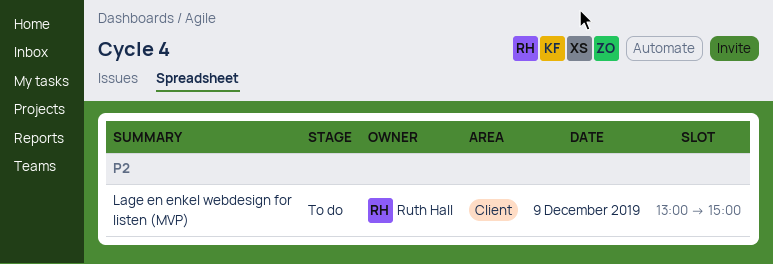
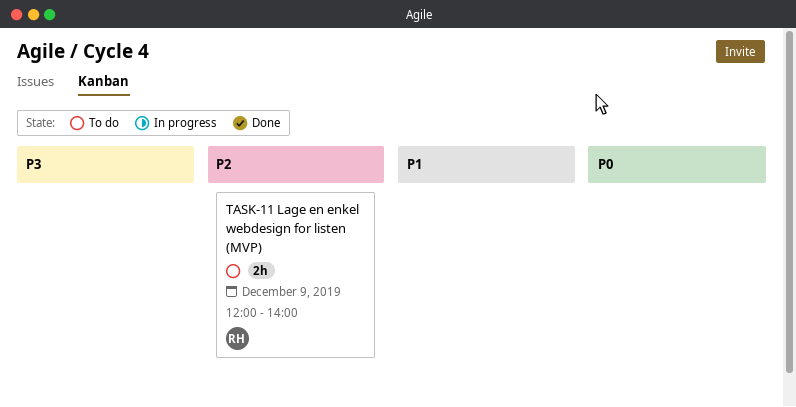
Lage en enkel webdesign for listen (MVP), begins: 13:00 -> 12:00
Lage en enkel webdesign for listen (MVP), ends: 15:00 -> 14:00

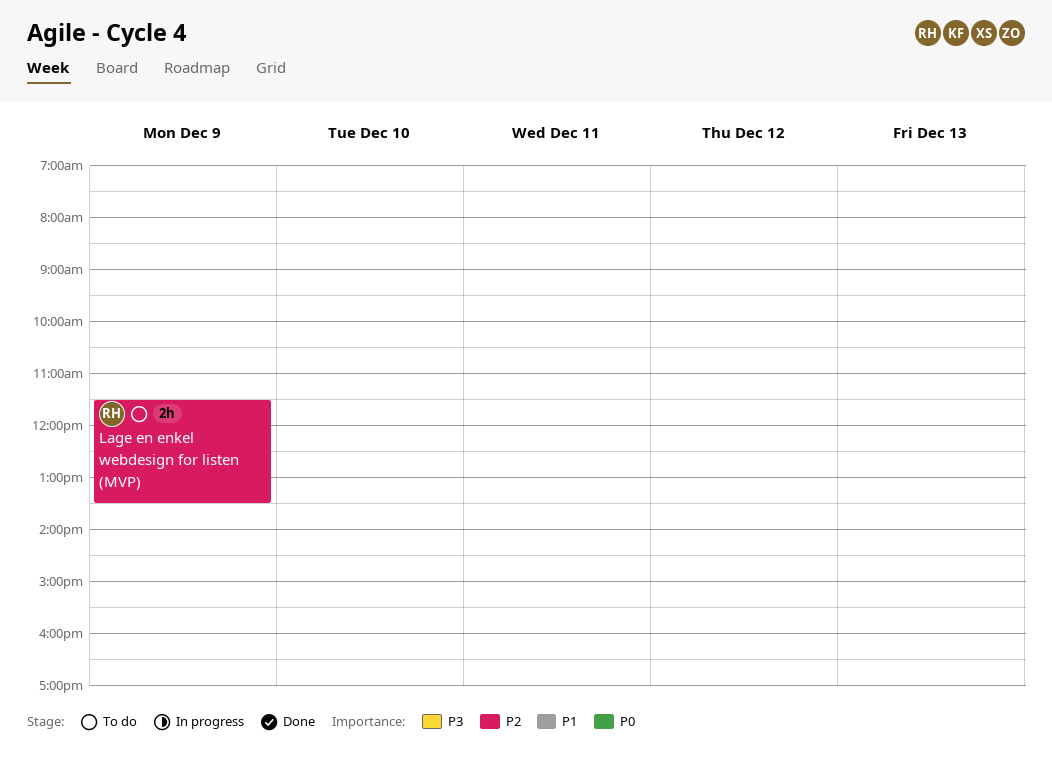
Lage en enkel webdesign for listen (MVP), begins: 12:00 -> 11:30
Lage en enkel webdesign for listen (MVP), ends: 14:00 -> 13:30

